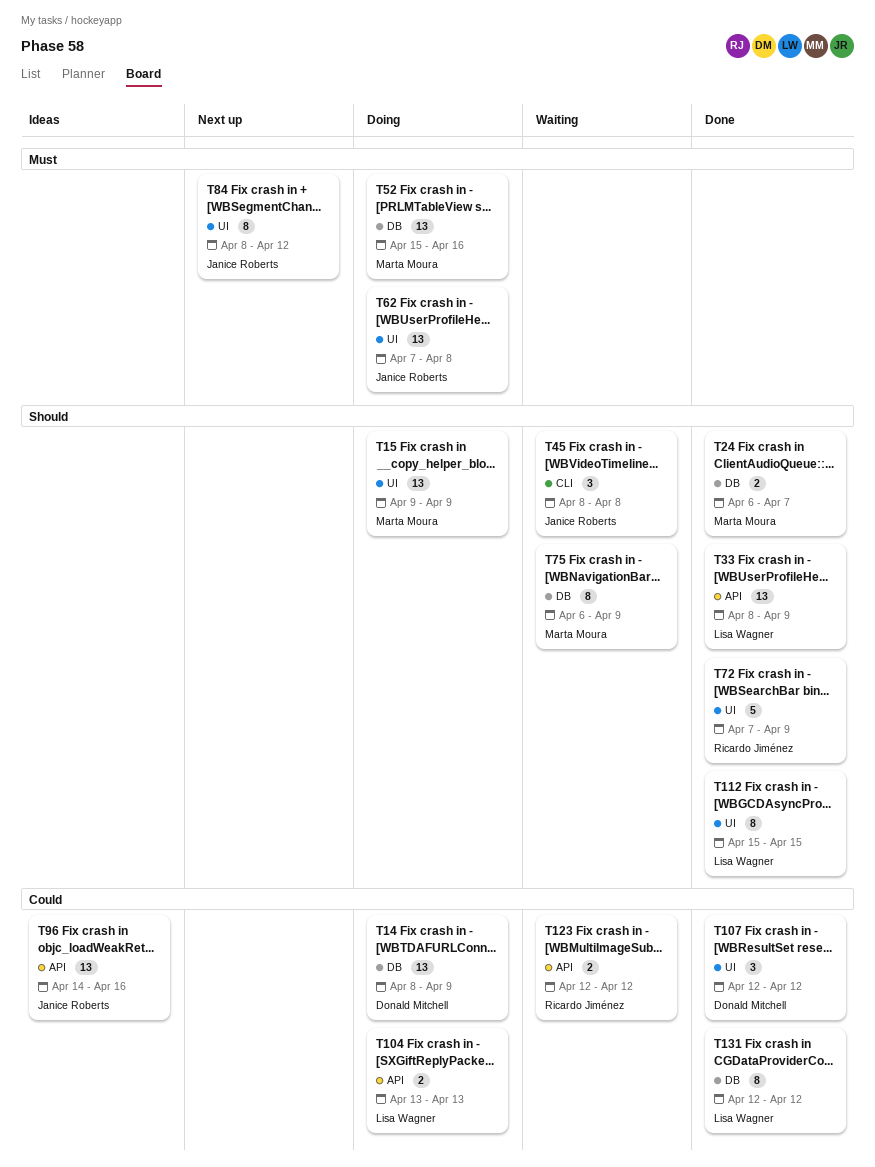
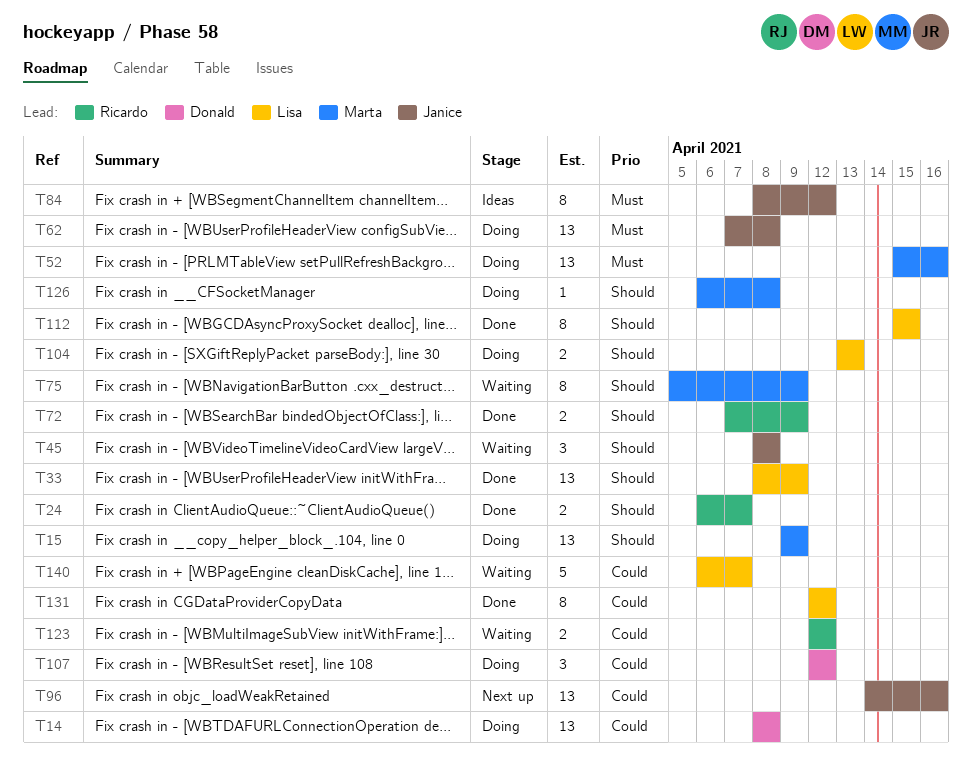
T14, due: Apr 9 -> Apr 8
T24, owner: Marta Moura -> Ricardo Jiménez
T72, estimate: 5 -> 2
T75, start: Apr 6 -> Apr 5
T84, status: Next up -> Ideas
T96, status: Ideas -> Next up
T104, priority: Could -> Should
T107, status: Done -> Doing
T126: none -> present
T140: none -> present

